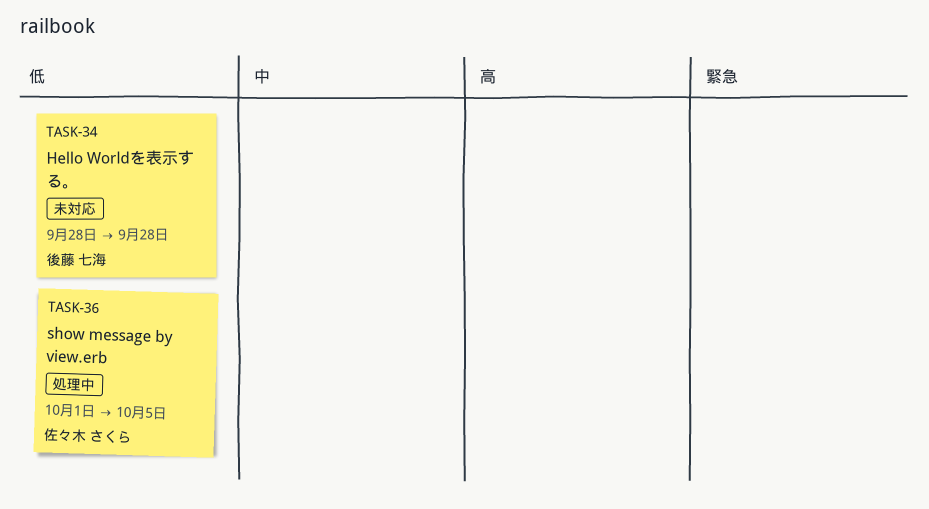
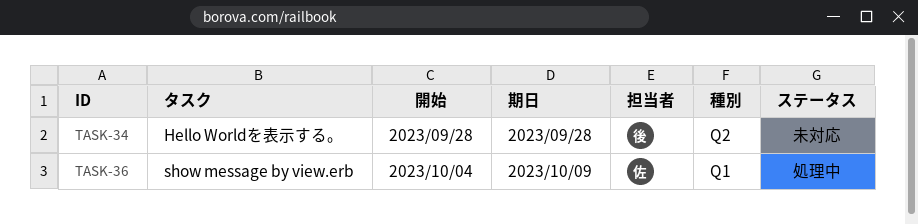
TASK-36, start: Oct 1 -> Oct 4
TASK-36, due: Oct 5 -> Oct 9

